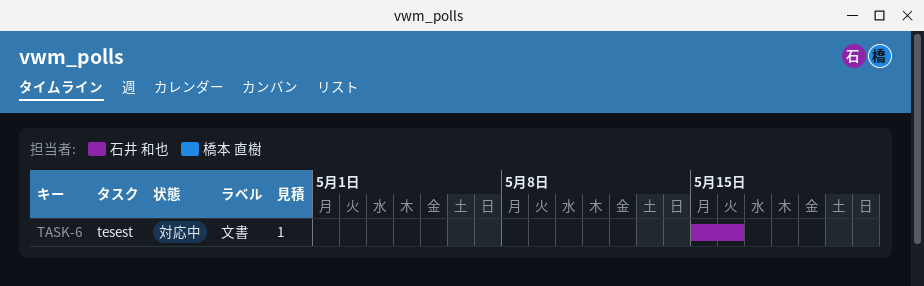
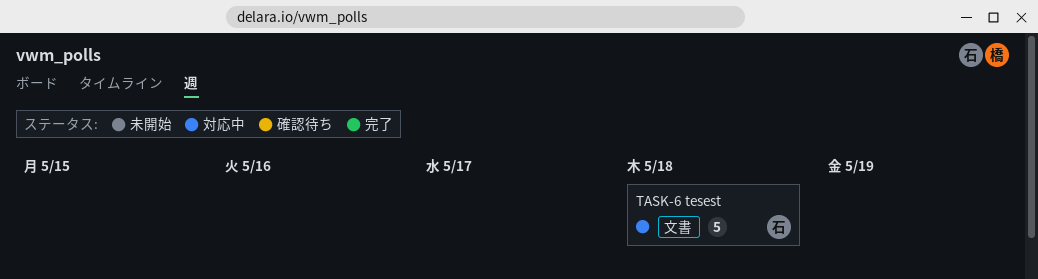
TASK-6, estimate: 1 -> 5
TASK-6, due: May 16 -> May 18

